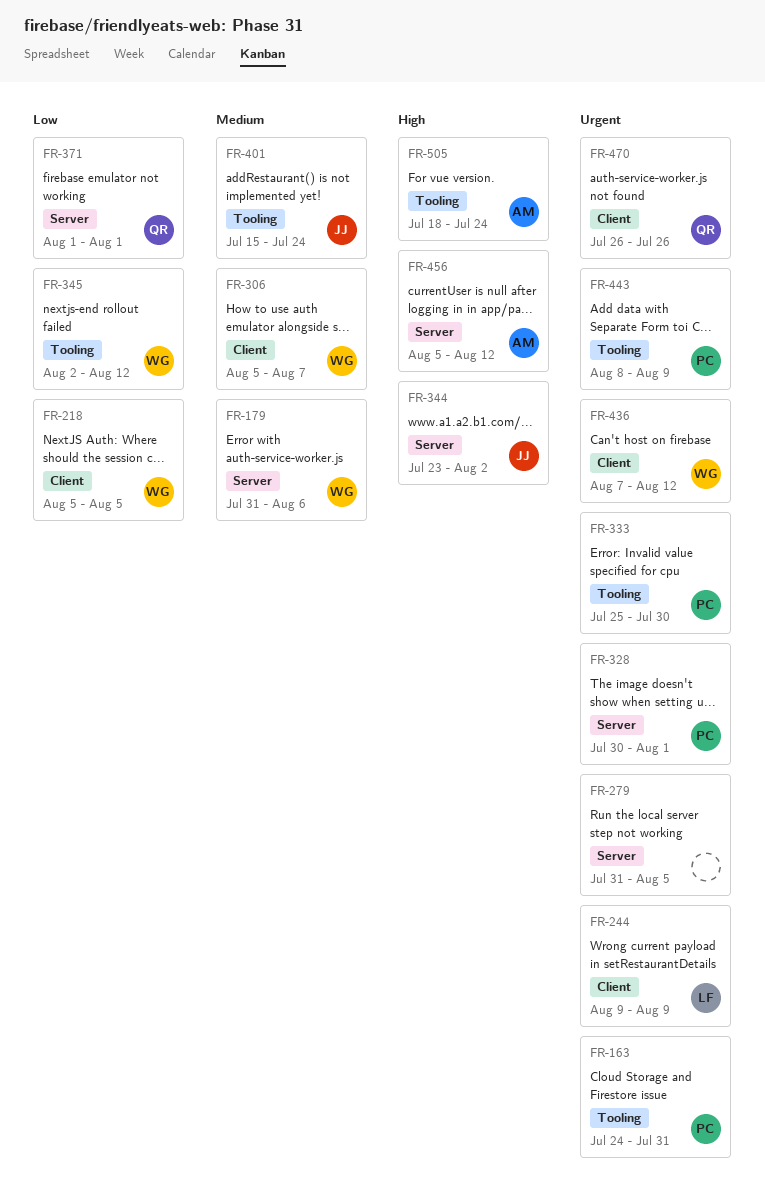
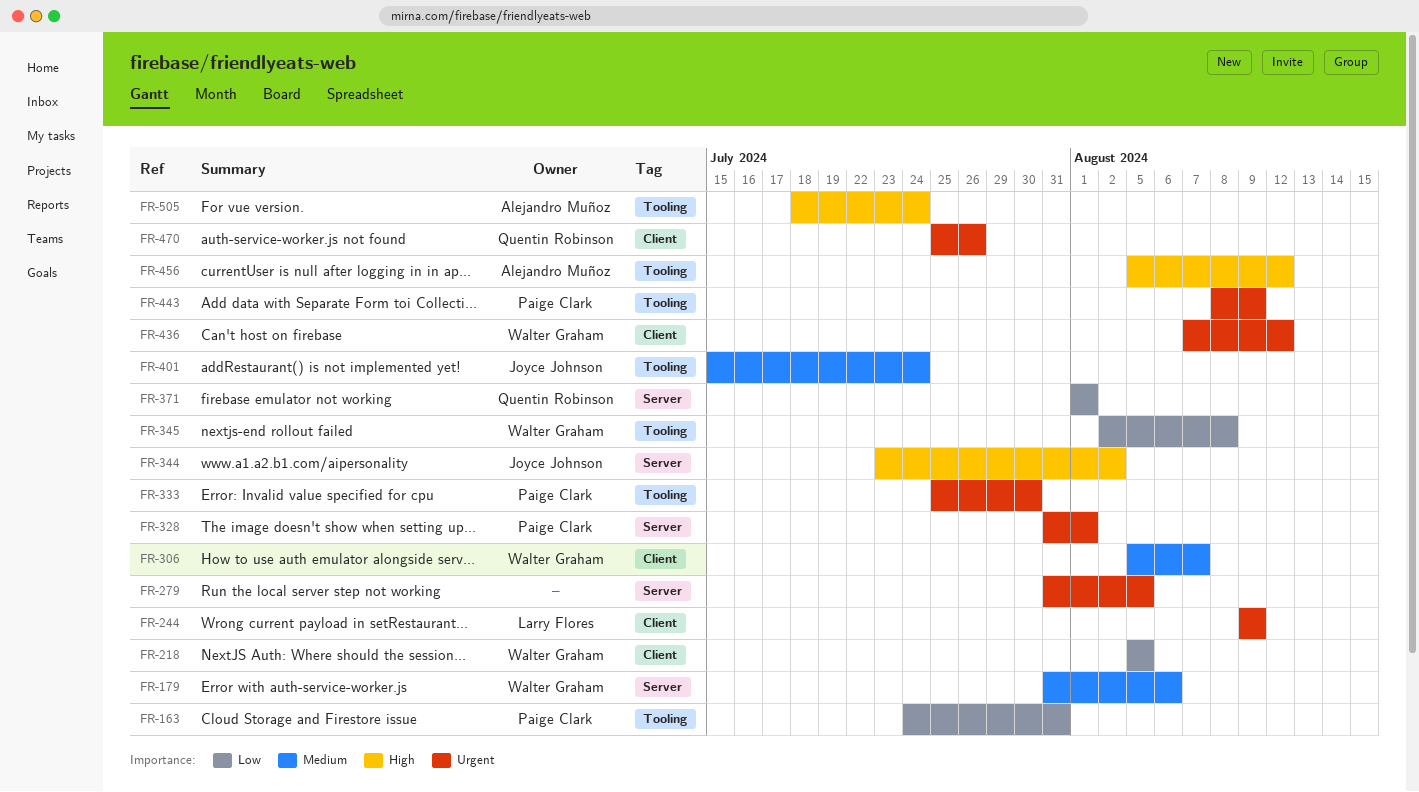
FR-163, priority: Urgent -> Low
FR-328, start: Jul 30 -> Jul 31
FR-345, due: Aug 12 -> Aug 8
FR-456, label: Server -> Tooling
FR-470, start: Jul 26 -> Jul 25

